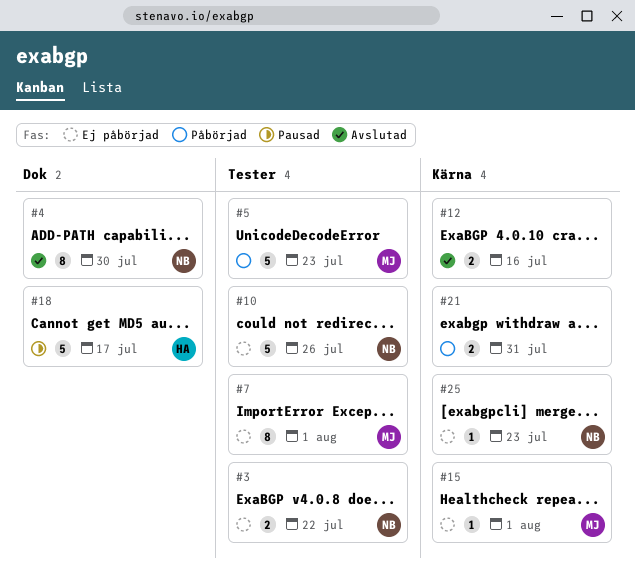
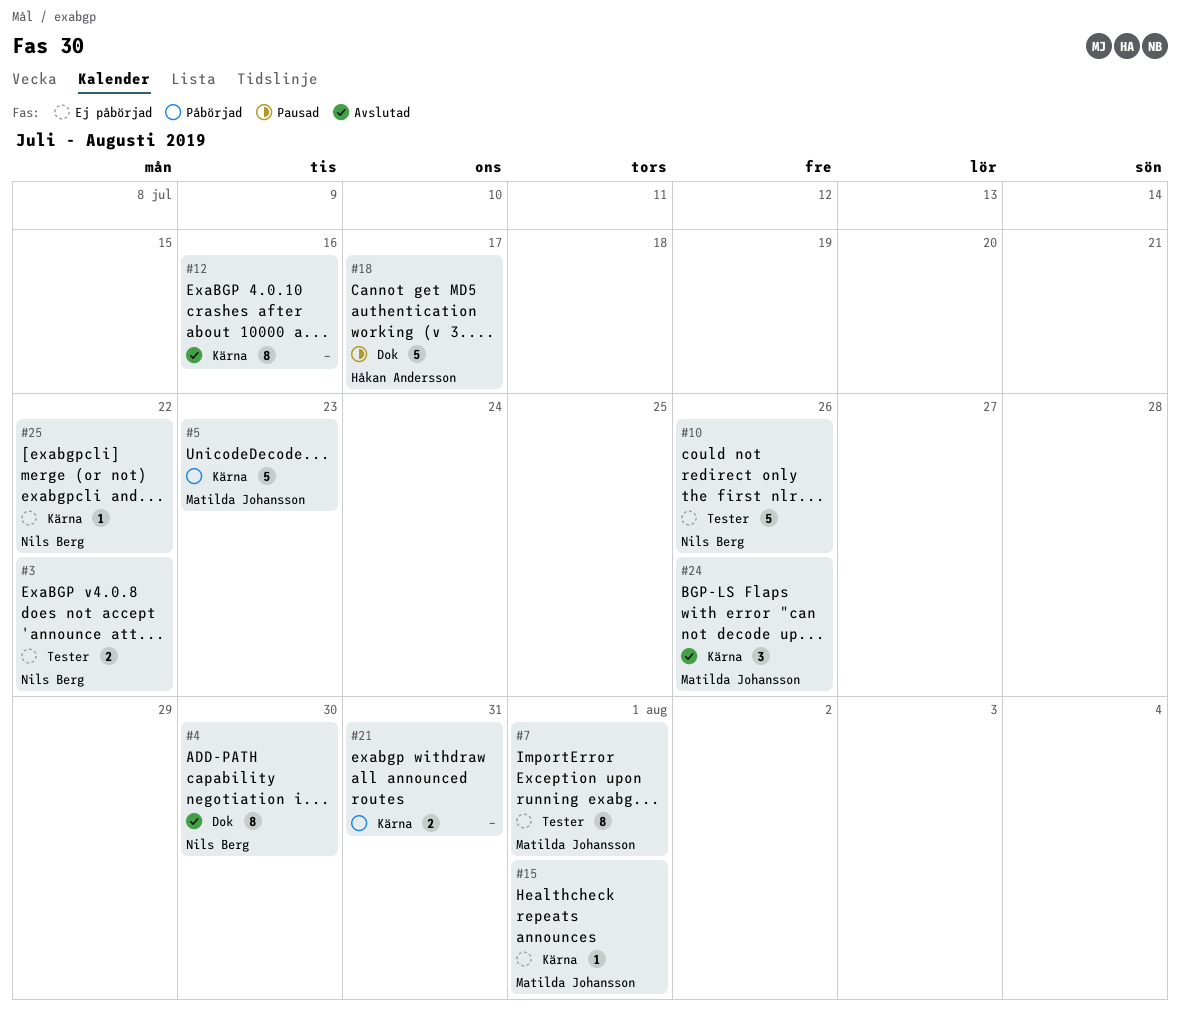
#5, label: Tester -> Kärna
#12, estimate: 2 -> 8
#24: none -> present
#25, due: Jul 23 -> Jul 22

